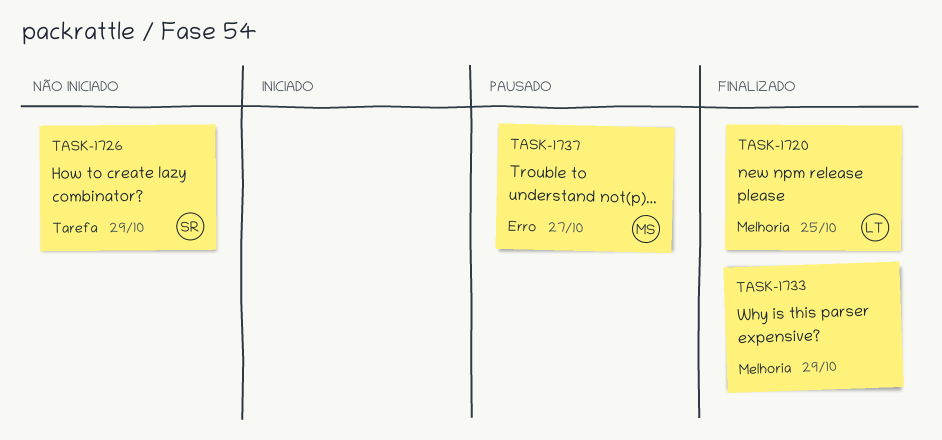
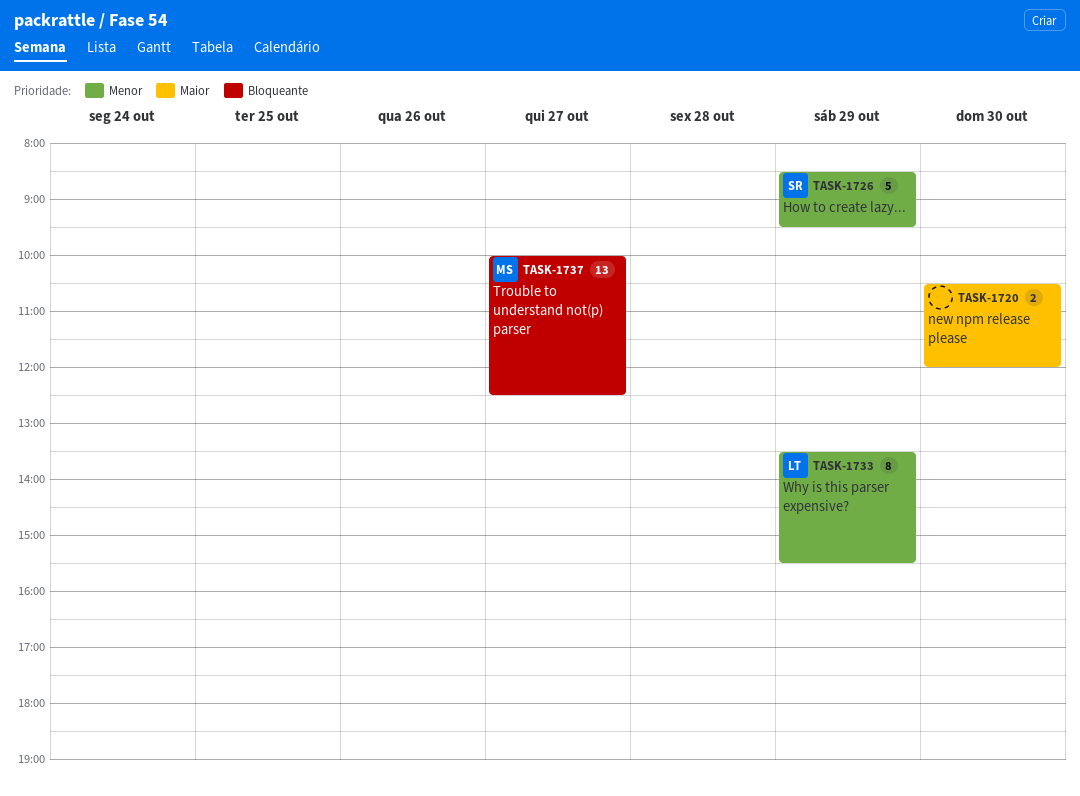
TASK-1720, owner: LT -> none
TASK-1720, day: Oct 25 -> Oct 30
TASK-1733, owner: none -> LT

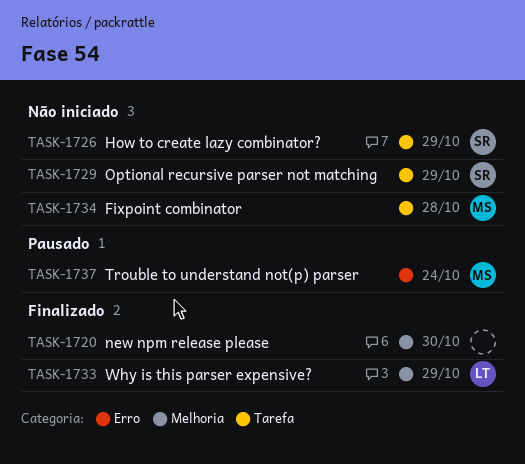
TASK-1729: none -> present
TASK-1734: none -> present
TASK-1737, day: Oct 27 -> Oct 24

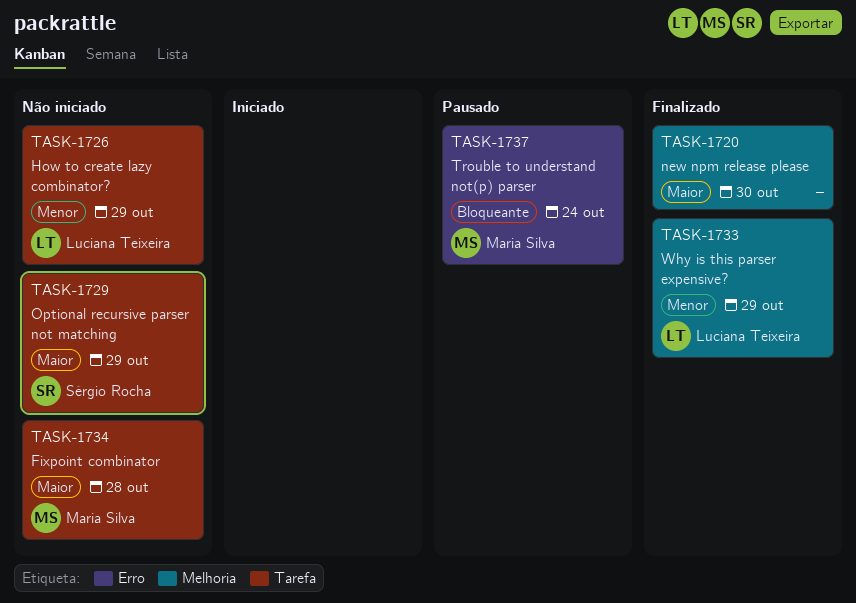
TASK-1726, owner: Sérgio Rocha -> Luciana Teixeira

